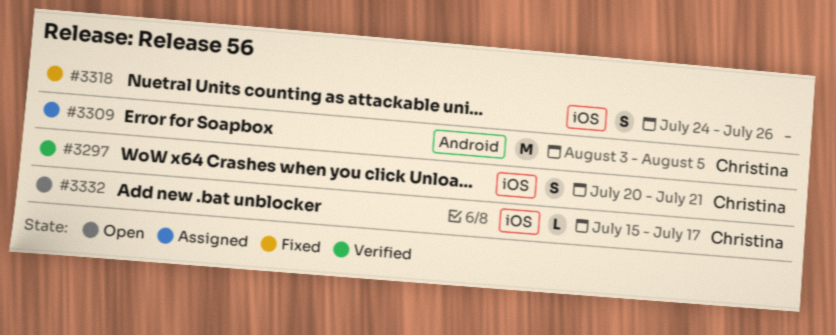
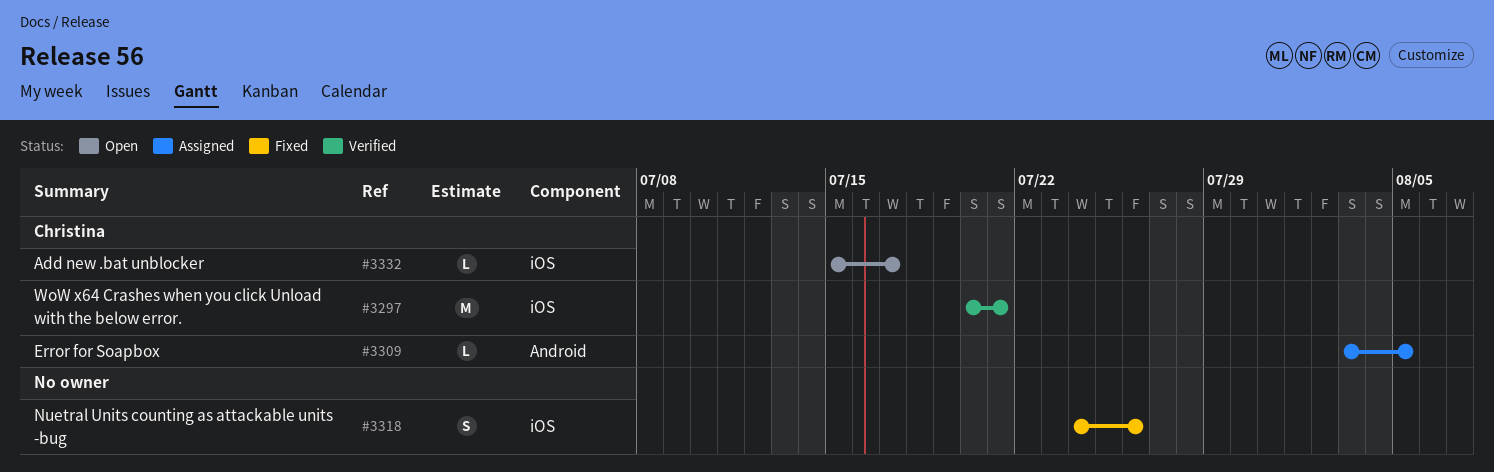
#3297, estimate: S -> M
#3309, estimate: M -> L

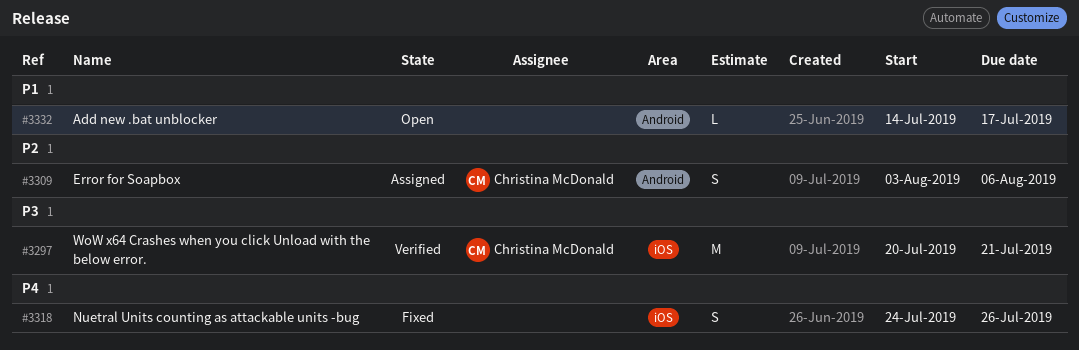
#3309, estimate: L -> S
#3309, due: Aug 5 -> Aug 6
#3332, owner: Christina McDonald -> none
#3332, label: iOS -> Android
#3332, start: Jul 15 -> Jul 14

